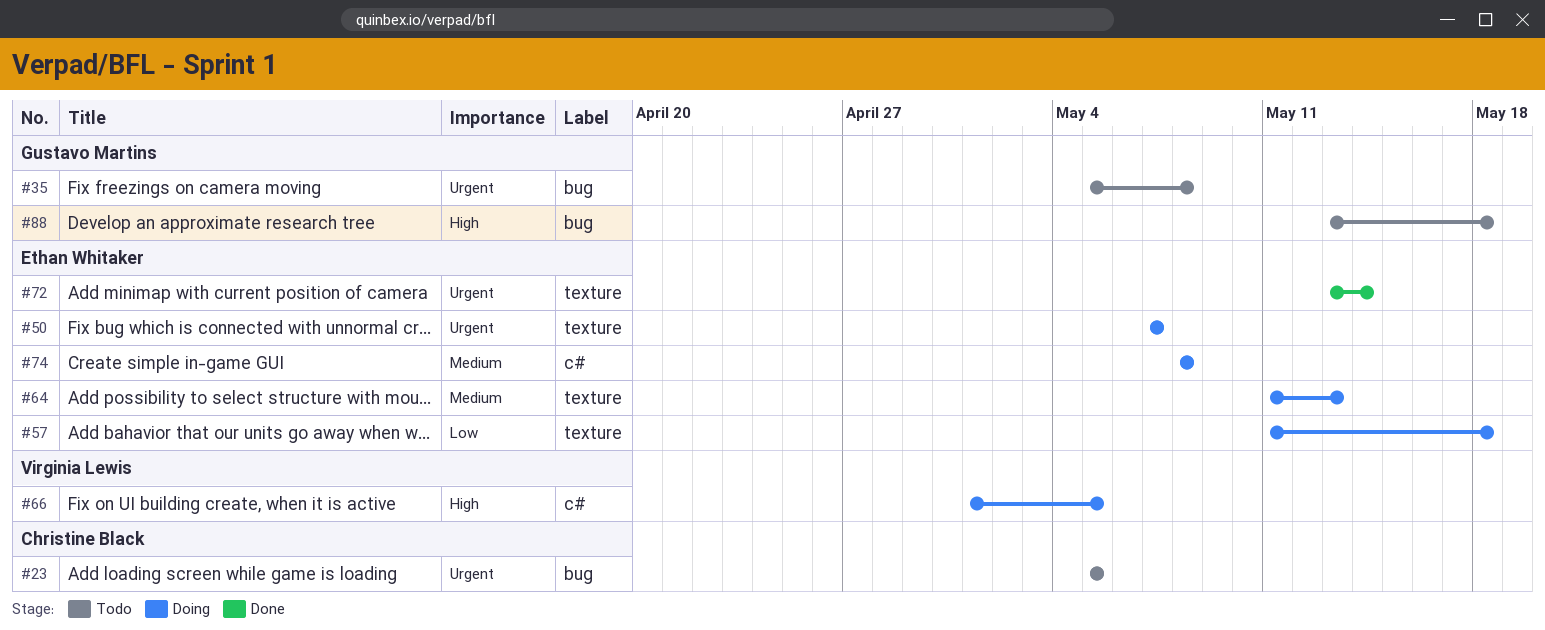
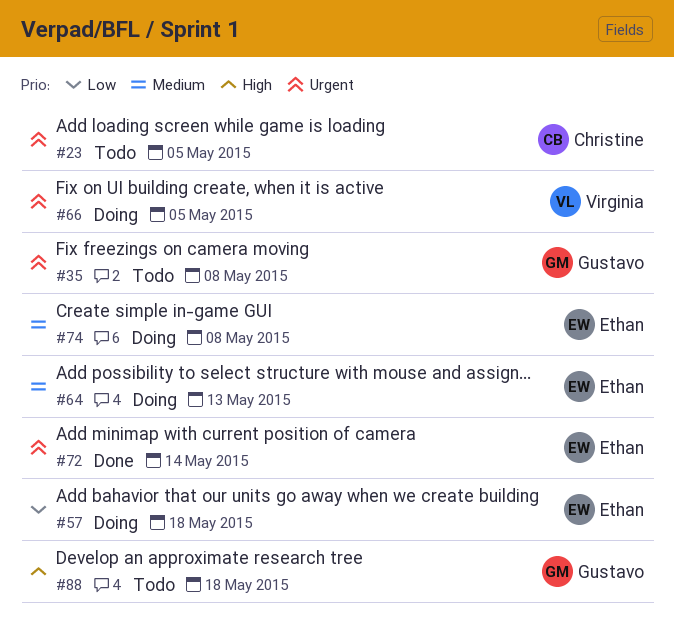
#50: present -> none
#66, priority: High -> Urgent

